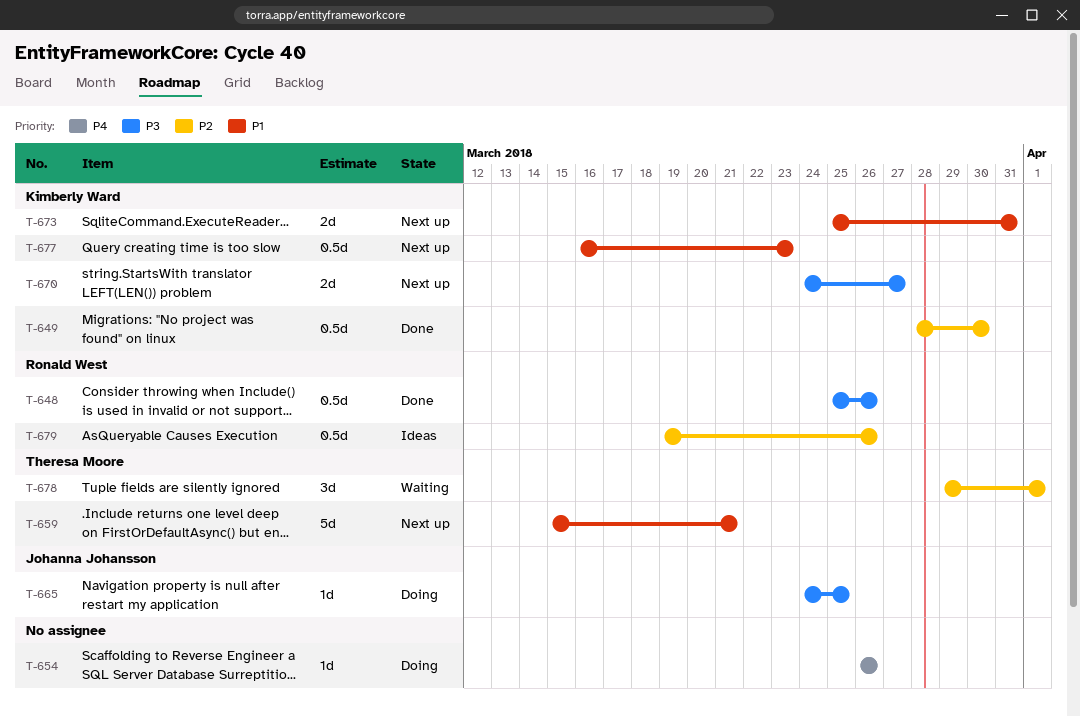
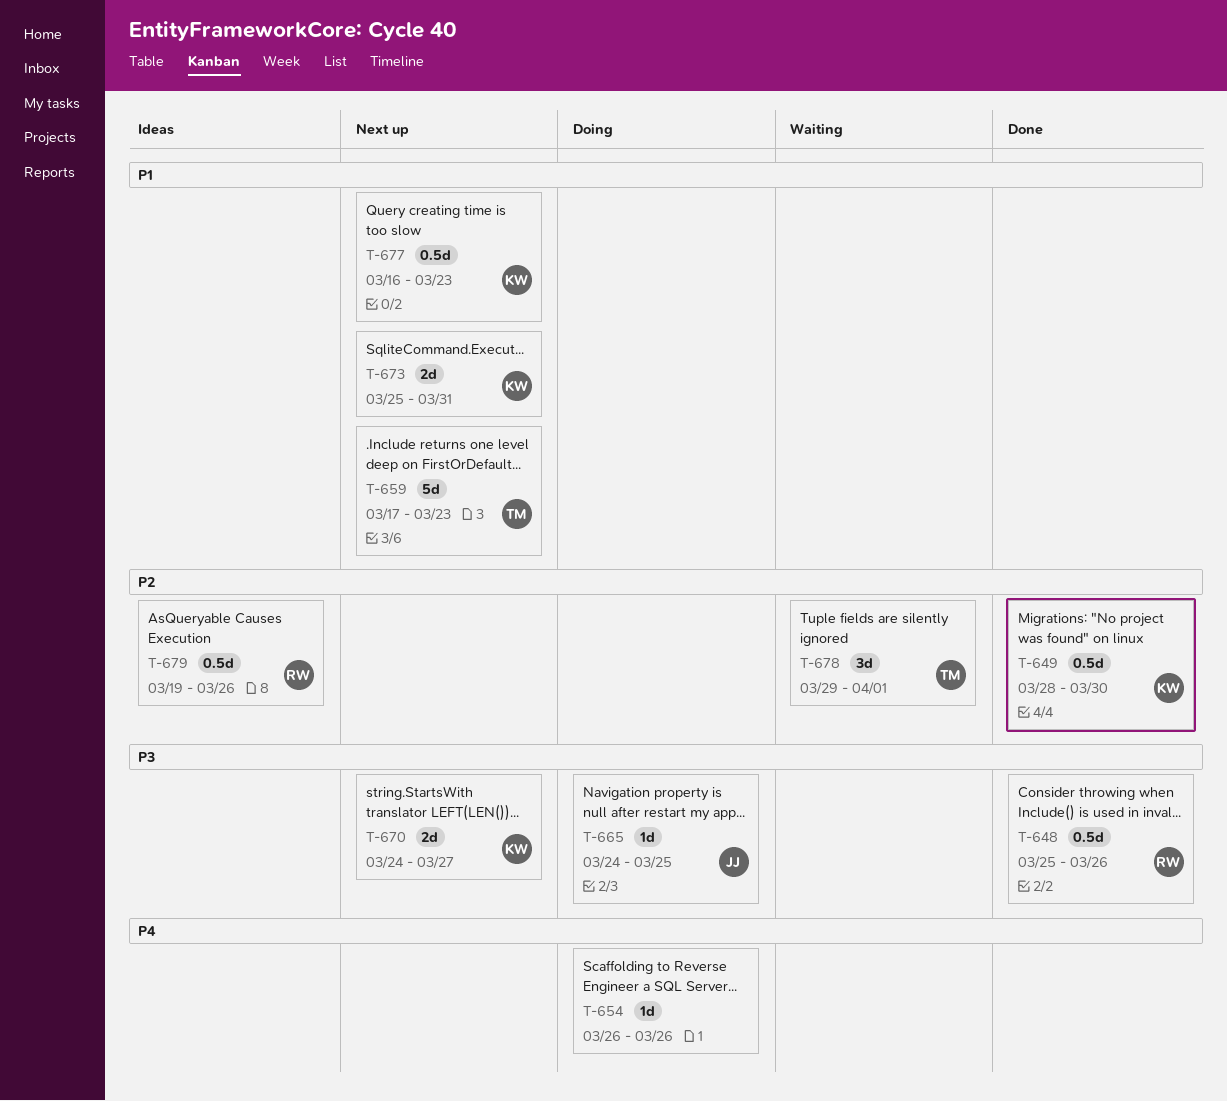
T-659, start: Mar 15 -> Mar 17
T-659, due: Mar 21 -> Mar 23

